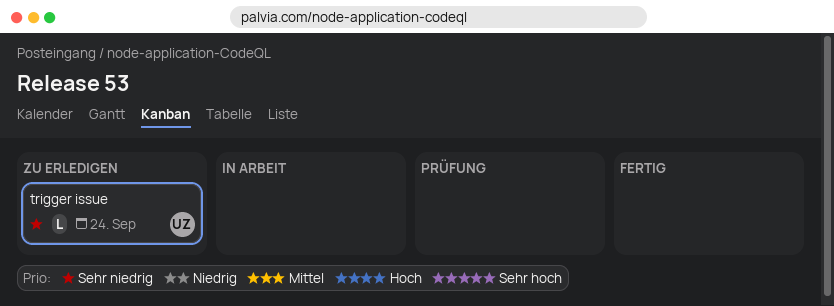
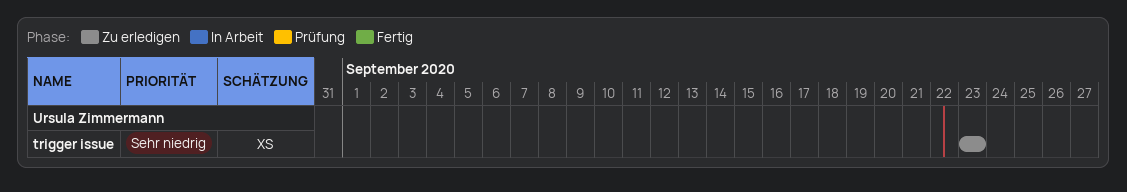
trigger issue, estimate: L -> XS
trigger issue, due: Sep 24 -> Sep 23

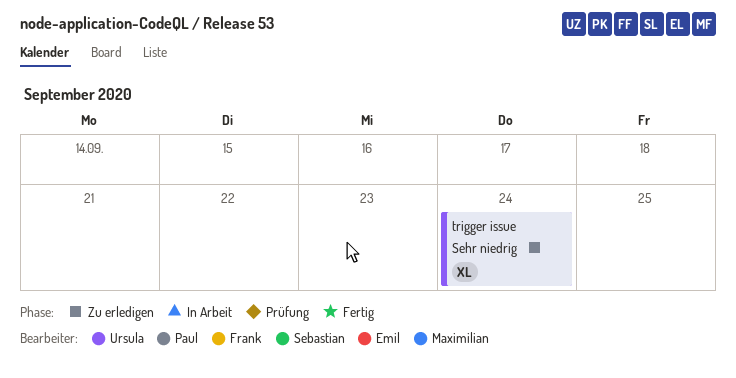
trigger issue, estimate: XS -> XL
trigger issue, due: Sep 23 -> Sep 24

